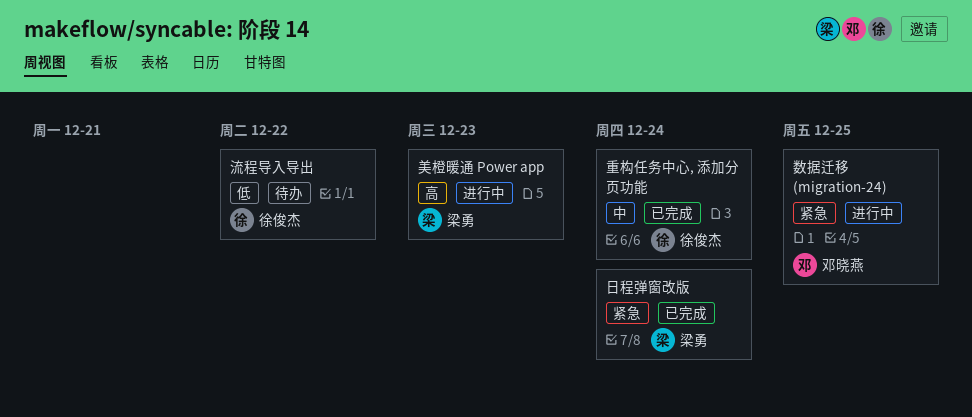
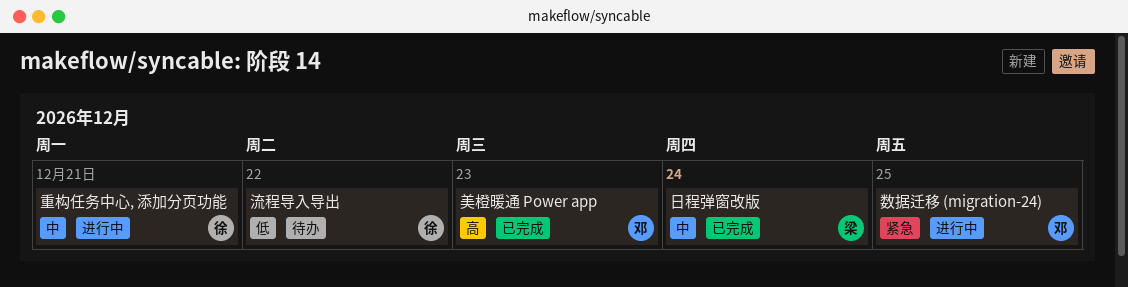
日程弹窗改版, priority: 紧急 -> 中
美橙暖通 Power app, status: 进行中 -> 已完成
美橙暖通 Power app, owner: 梁勇 -> 邓晓燕
重构任务中心, 添加分页功能, status: 已完成 -> 进行中
重构任务中心, 添加分页功能, due: Dec 24 -> Dec 21

